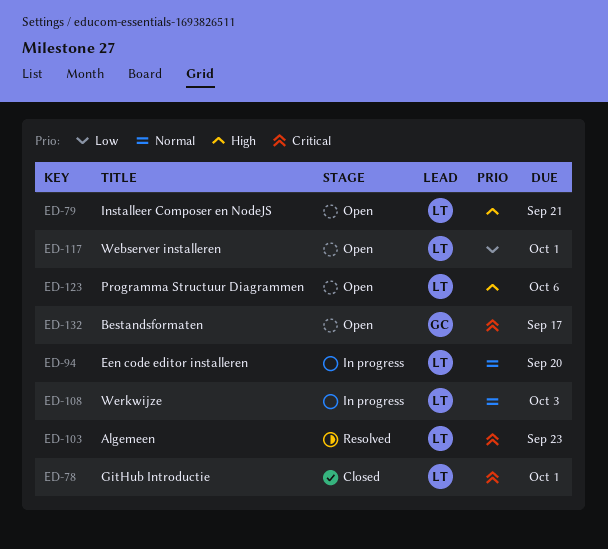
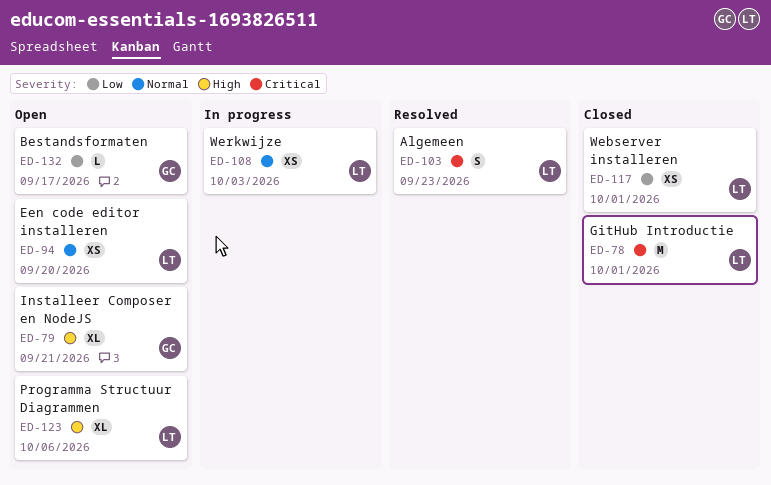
ED-79, owner: LT -> GC
ED-94, status: In progress -> Open
ED-117, status: Open -> Closed
ED-132, priority: Critical -> Low

